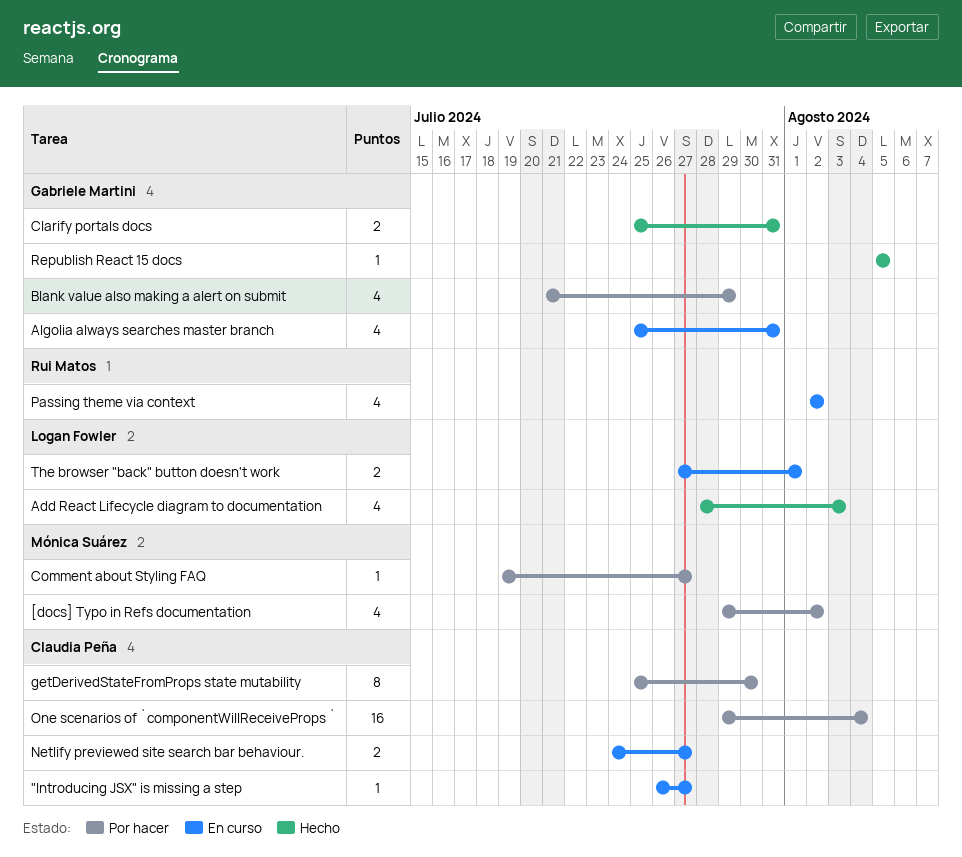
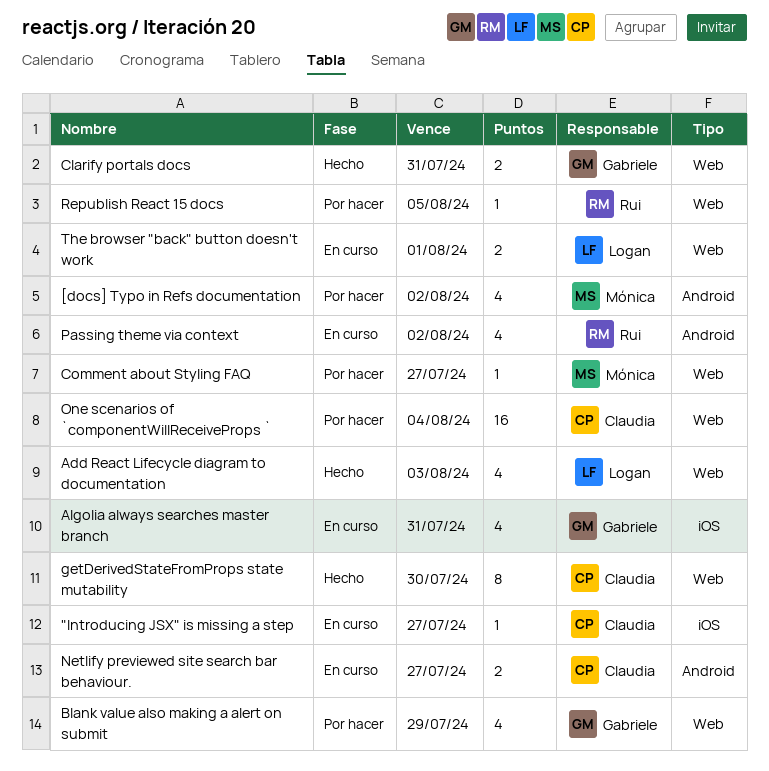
getDerivedStateFromProps state mutability, status: Por hacer -> Hecho
Republish React 15 docs, status: Hecho -> Por hacer
Republish React 15 docs, owner: Gabriele Martini -> Rui Matos

